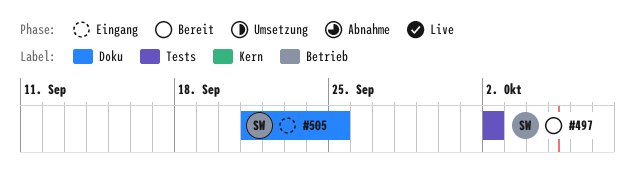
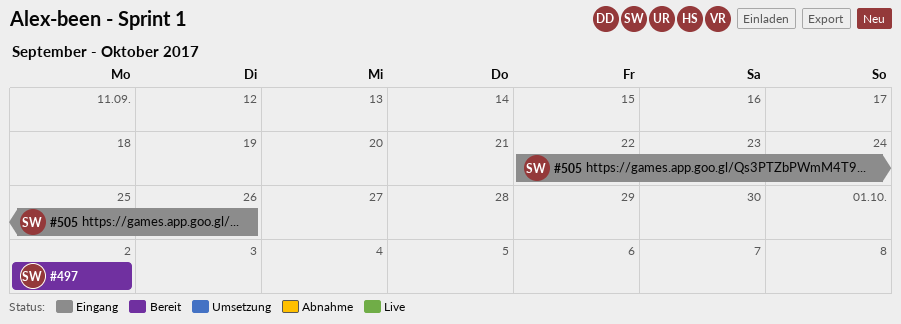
#505, start: Sep 21 -> Sep 22
#505, due: Sep 25 -> Sep 26

